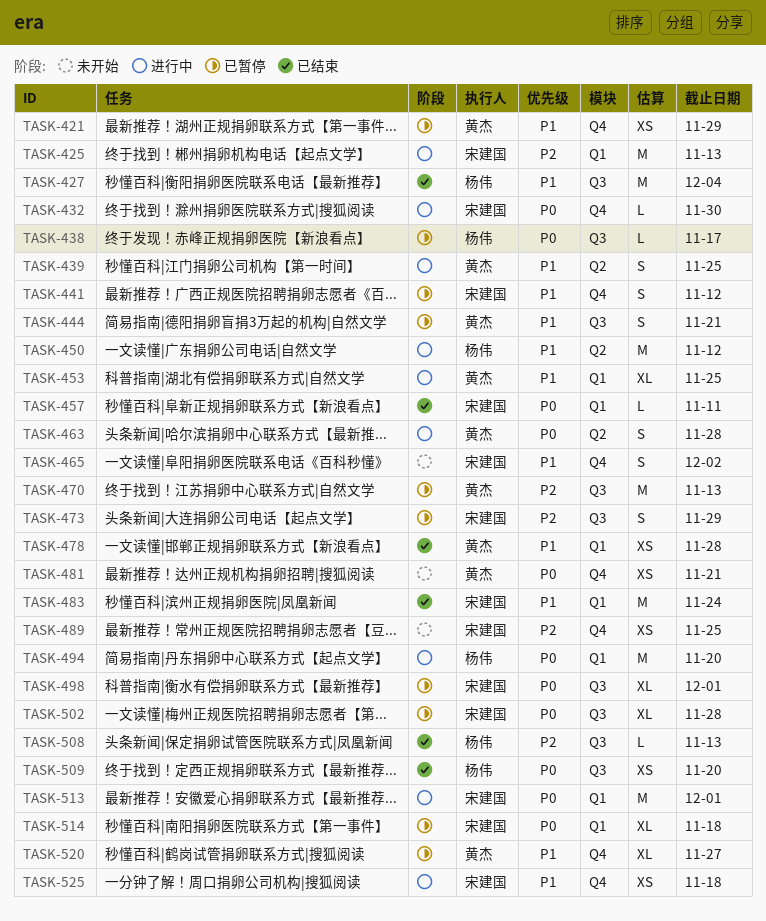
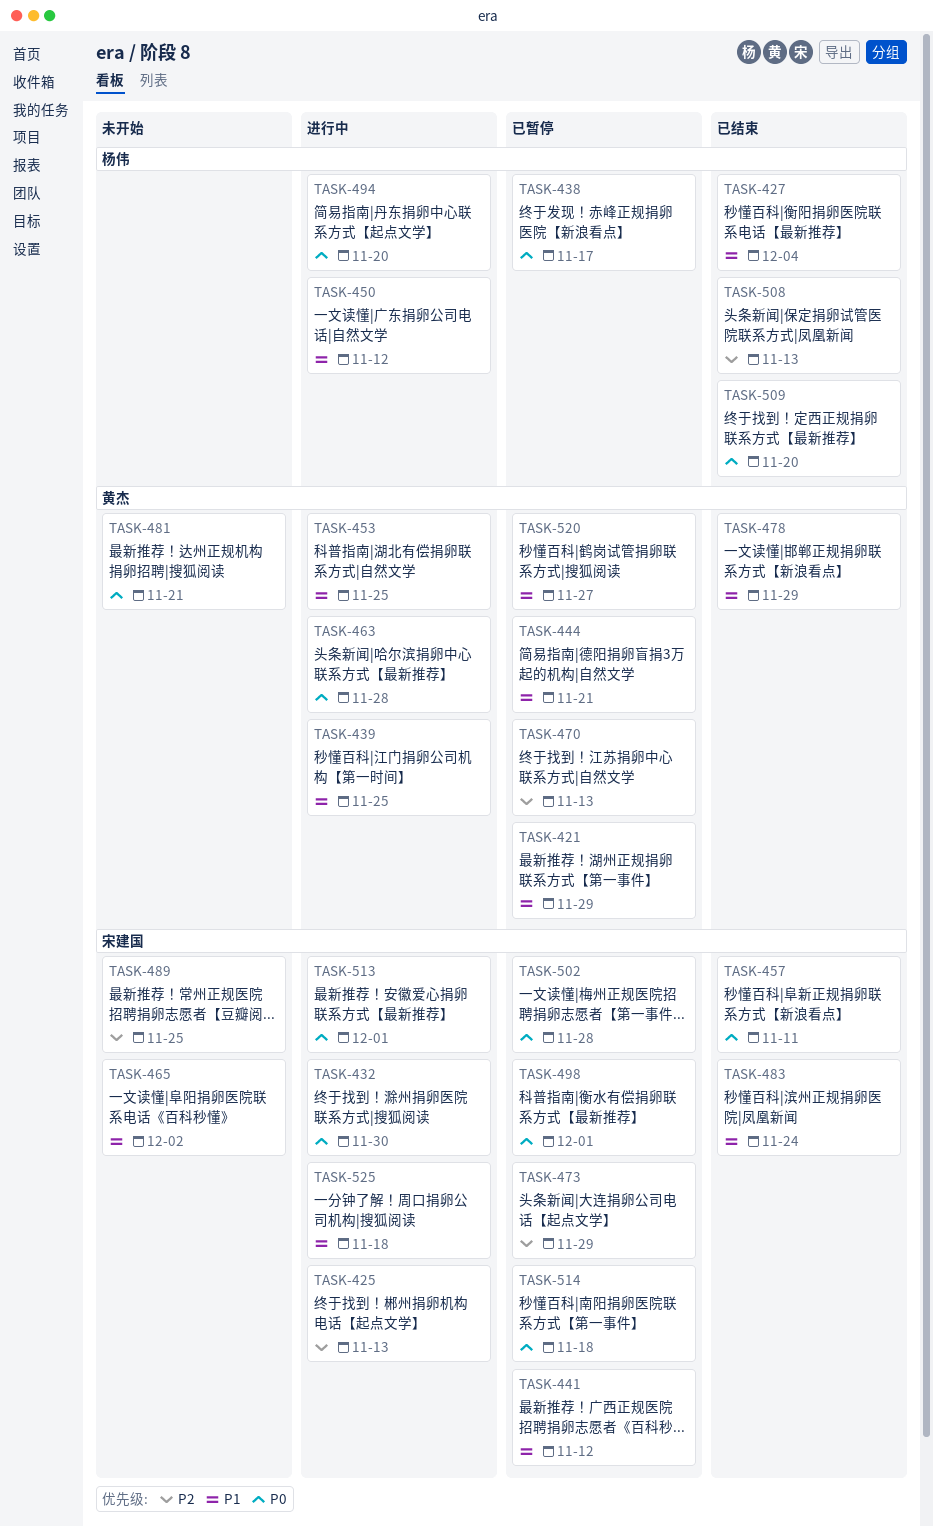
TASK-478, due: Nov 28 -> Nov 29

